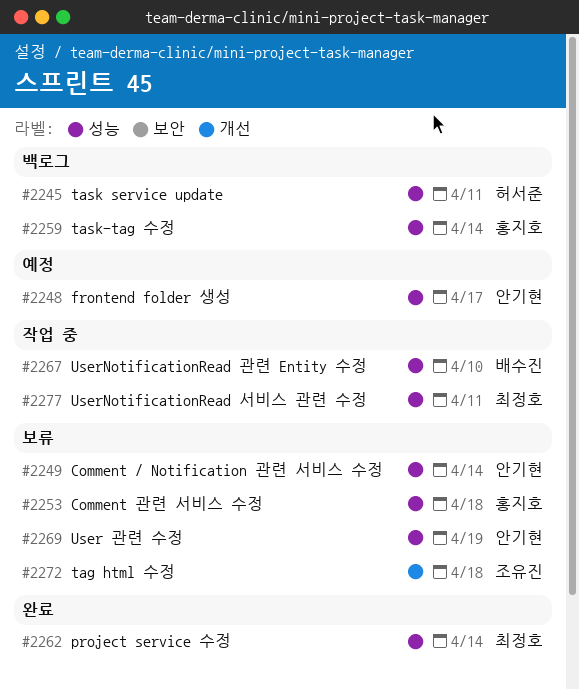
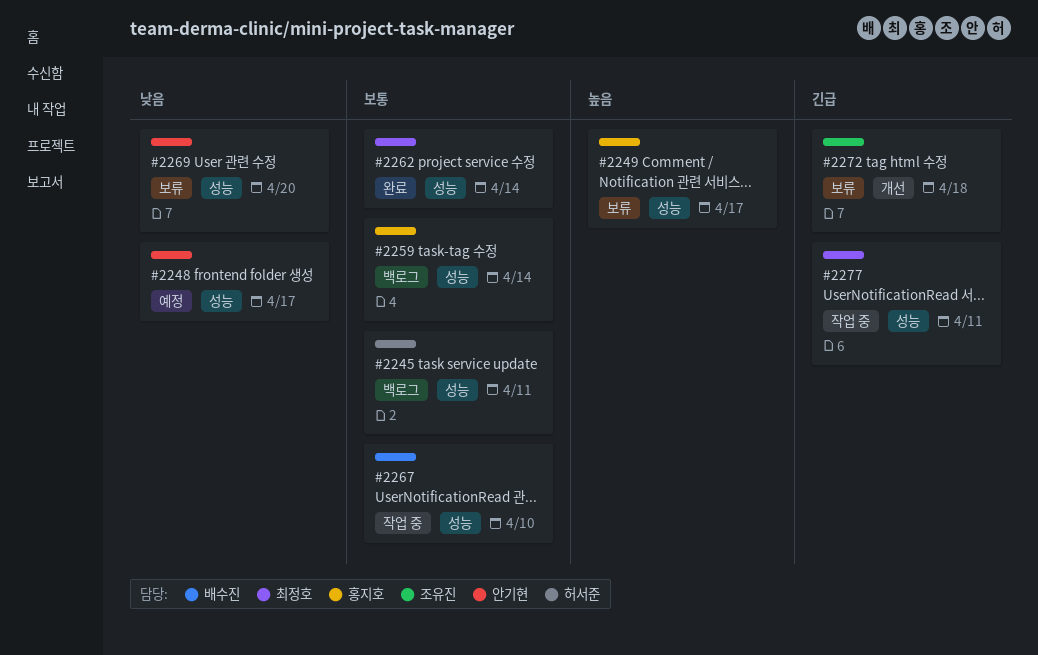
#2249, owner: 안기현 -> 홍지호
#2249, due: Apr 14 -> Apr 17
#2253: present -> none
#2269, due: Apr 19 -> Apr 20

